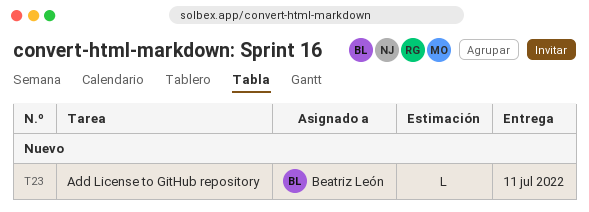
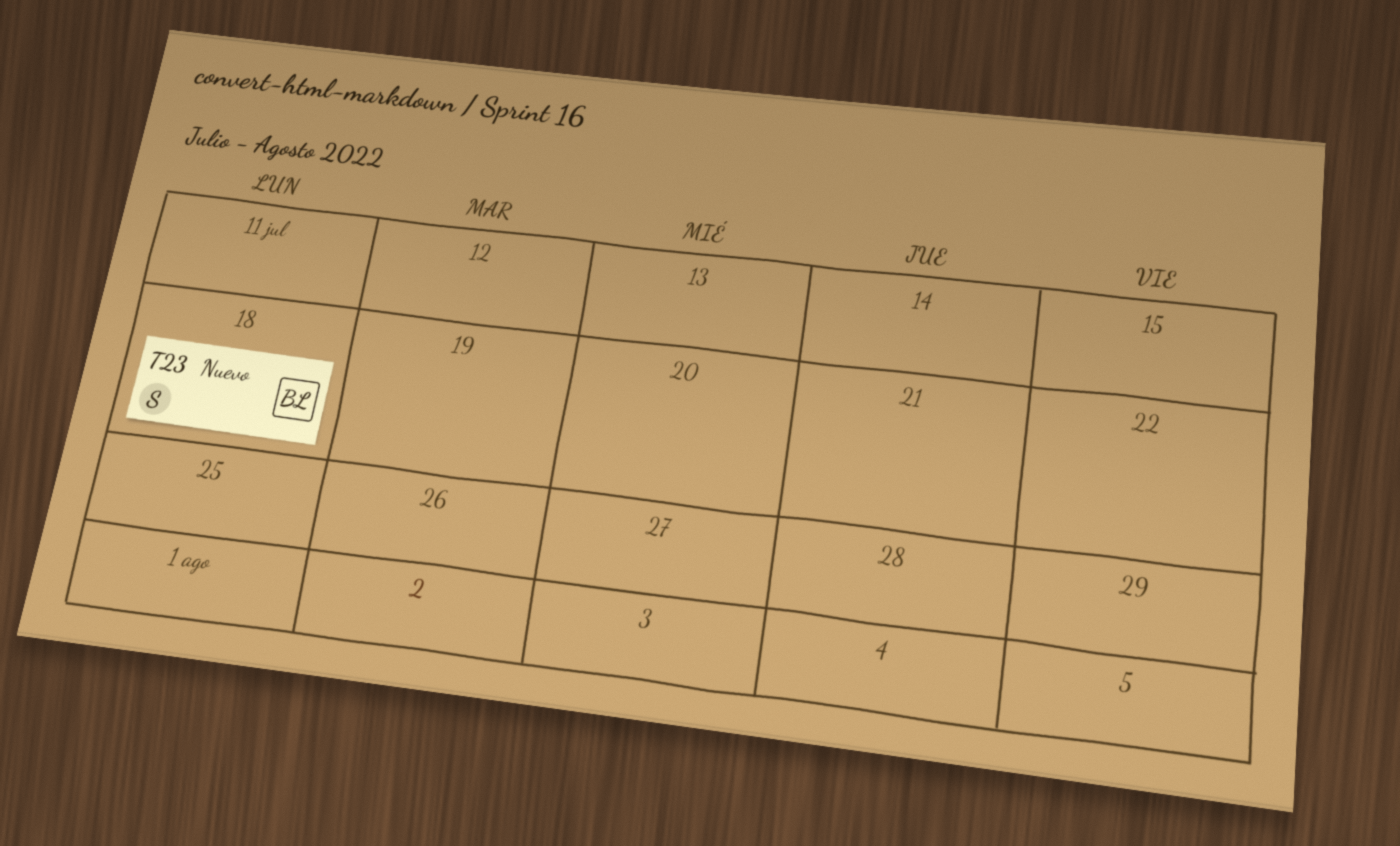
T23, estimate: L -> S
T23, due: Jul 11 -> Jul 18

